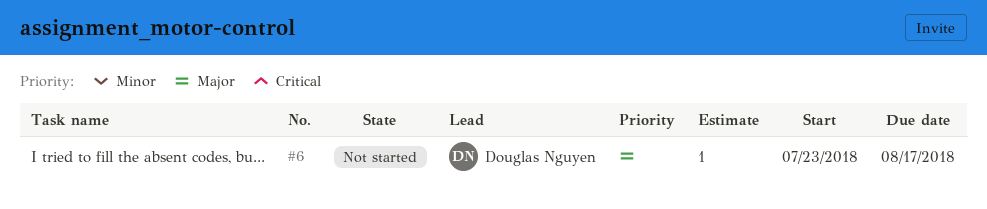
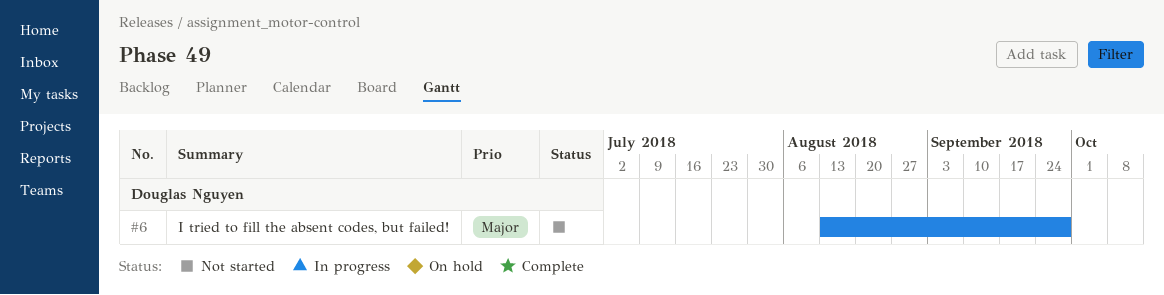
#6, start: Jul 23 -> Aug 13
#6, due: Aug 17 -> Sep 28

